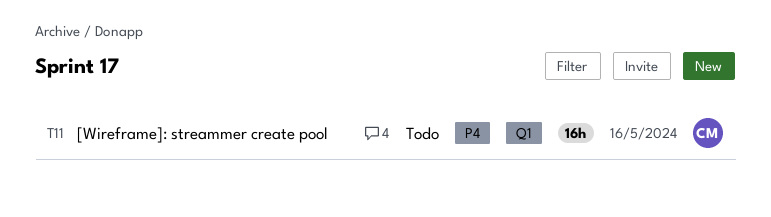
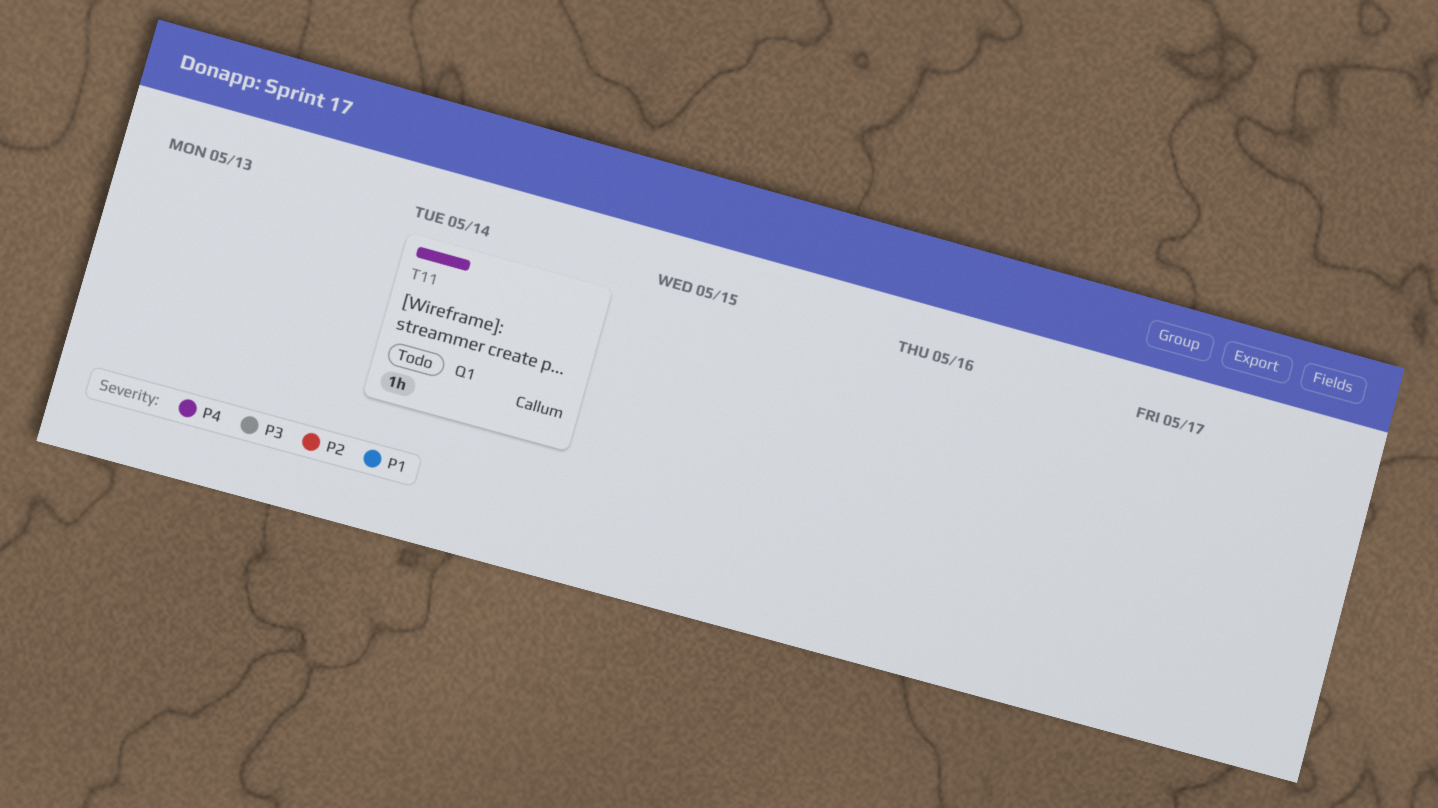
T11, estimate: 16h -> 1h
T11, due: May 16 -> May 14

